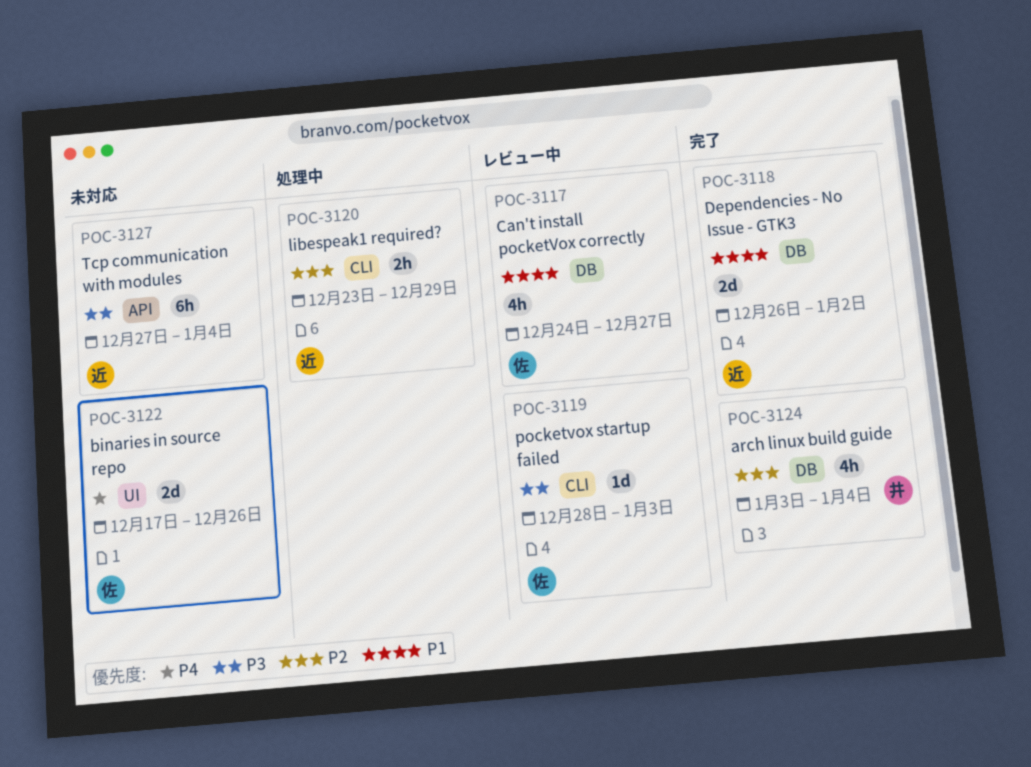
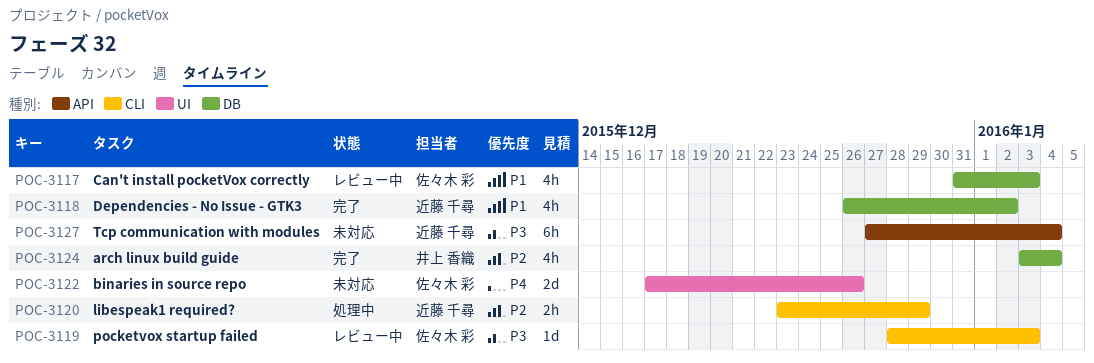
POC-3117, start: Dec 24 -> Dec 31
POC-3117, due: Dec 27 -> Jan 3
POC-3118, estimate: 2d -> 4h

